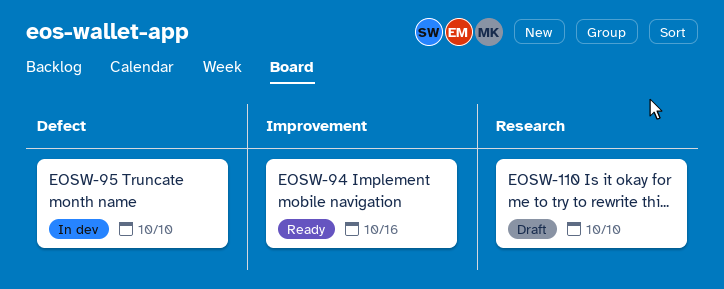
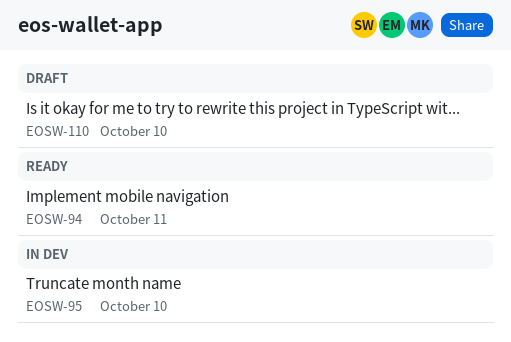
EOSW-94, due: Oct 16 -> Oct 11

